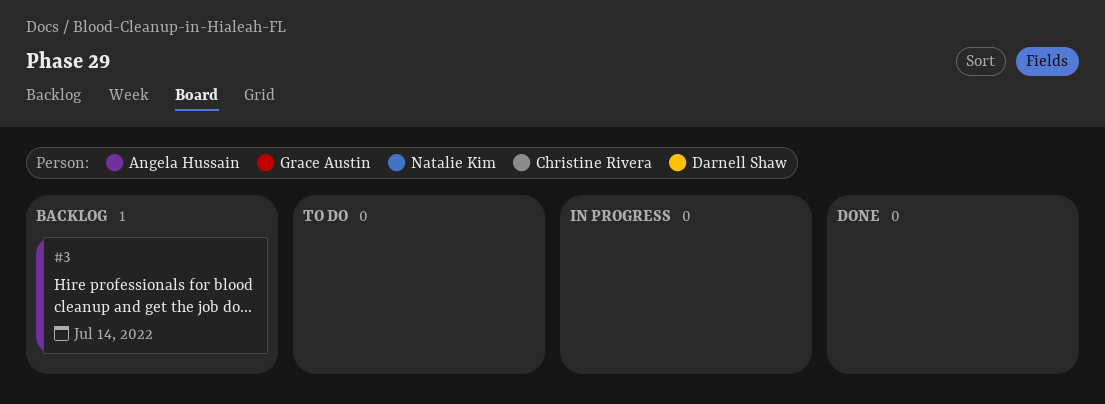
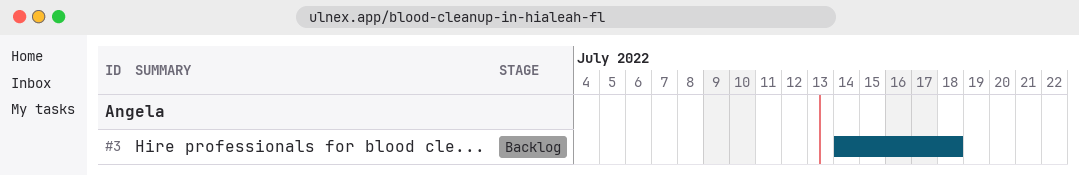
#3, due: Jul 14 -> Jul 18

